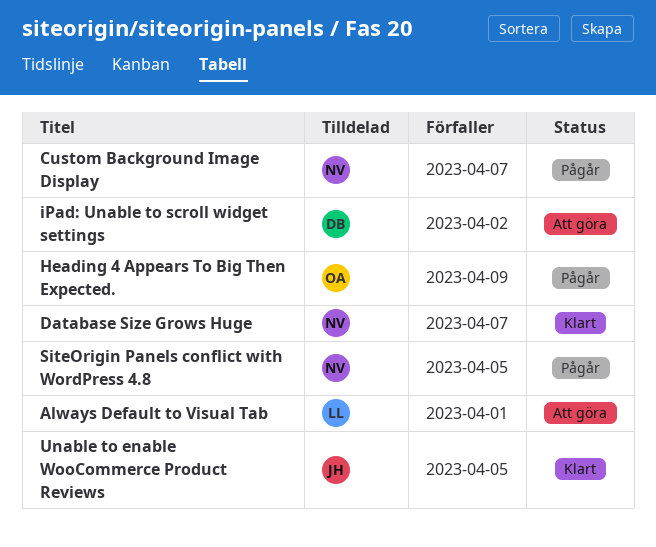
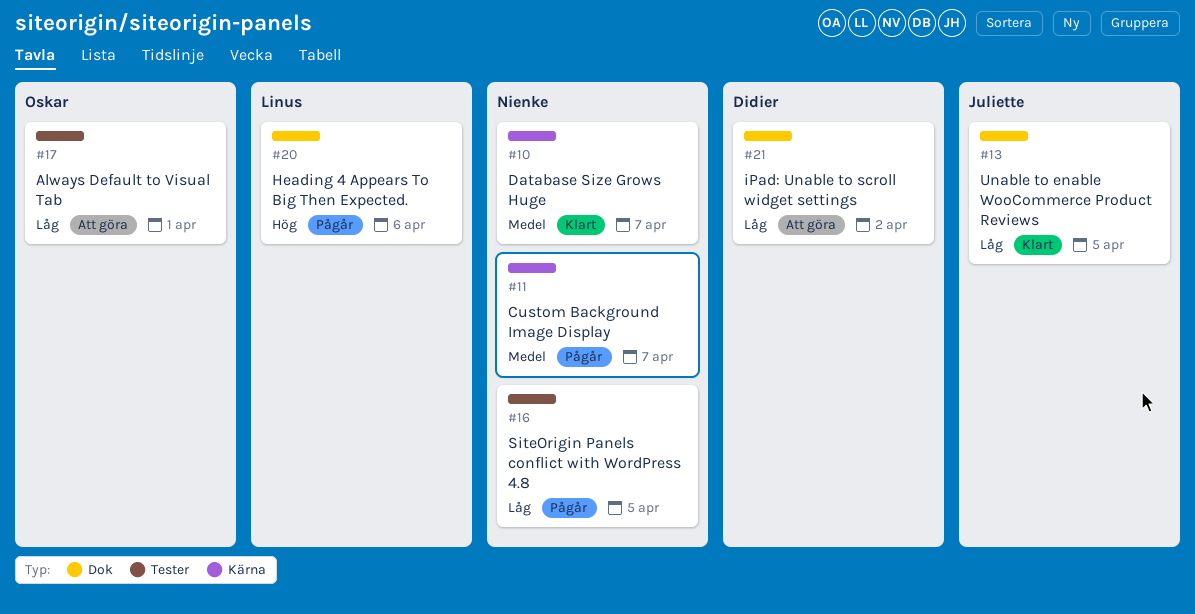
Always Default to Visual Tab, owner: Linus -> Oskar
Heading 4 Appears To Big Then Expected., owner: Oskar -> Linus
Heading 4 Appears To Big Then Expected., due: Apr 9 -> Apr 6

